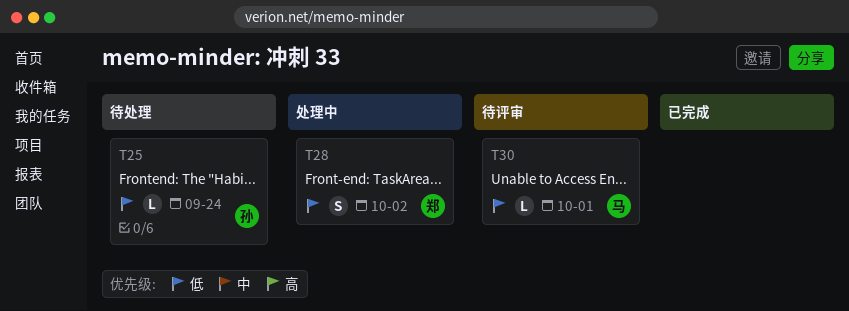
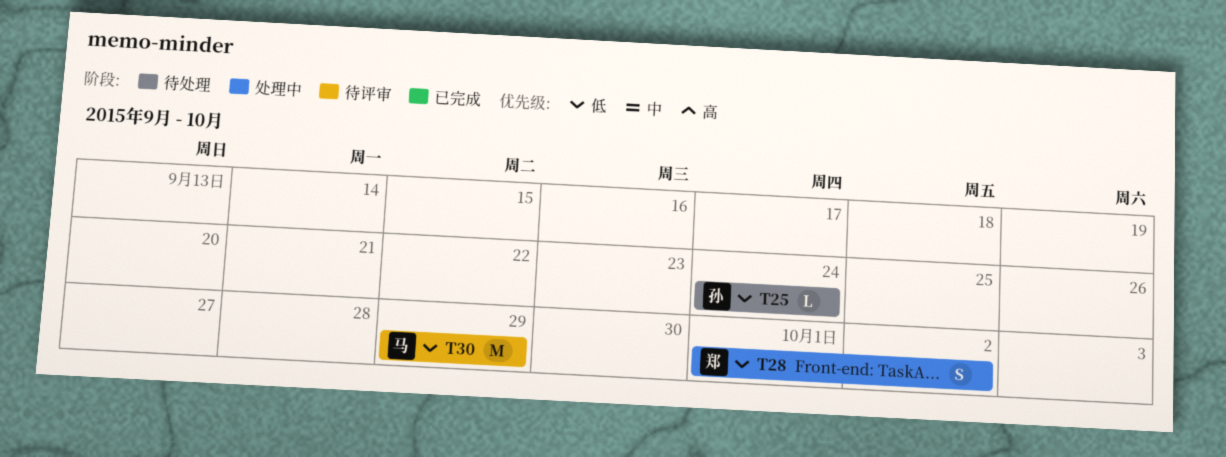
T30, estimate: L -> M
T30, due: Oct 1 -> Sep 29

